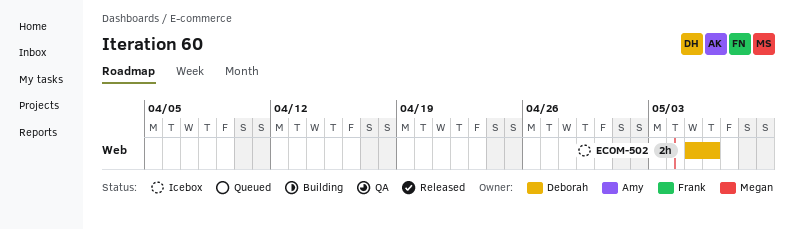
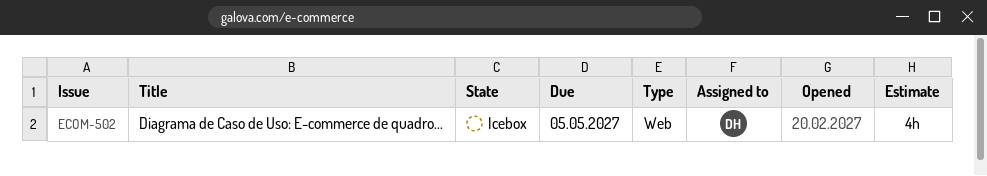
ECOM-502, estimate: 2h -> 4h
ECOM-502, due: May 6 -> May 5

